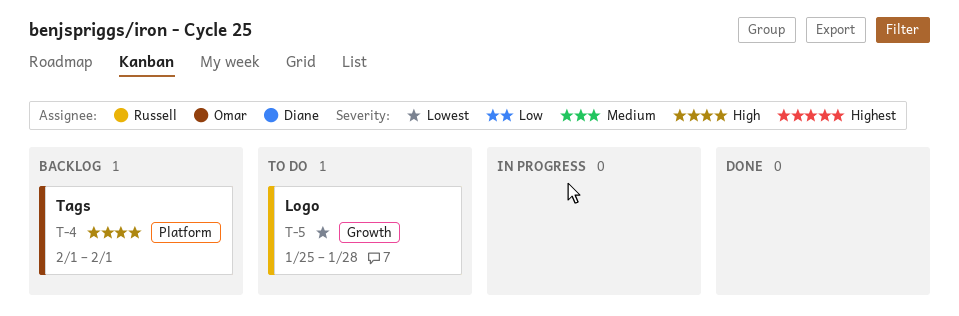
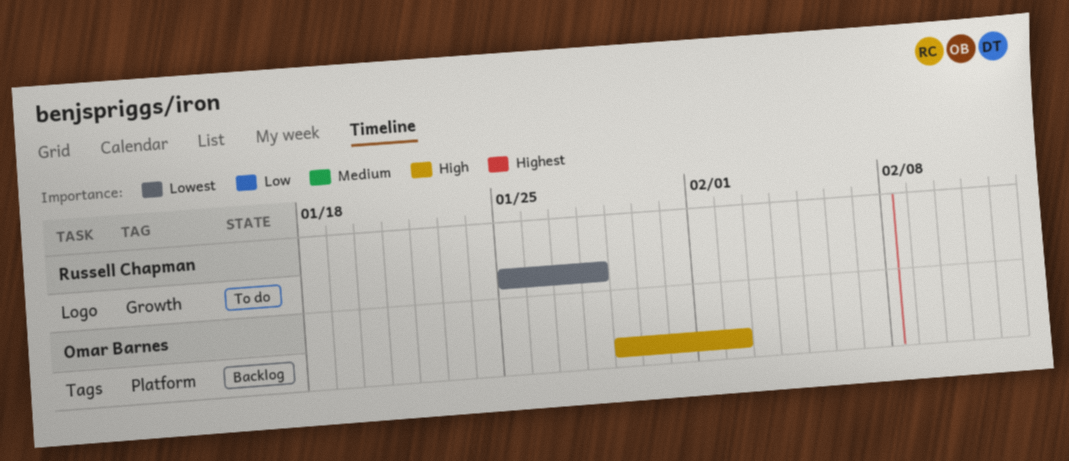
Tags, start: Feb 1 -> Jan 29
Tags, due: Feb 1 -> Feb 2

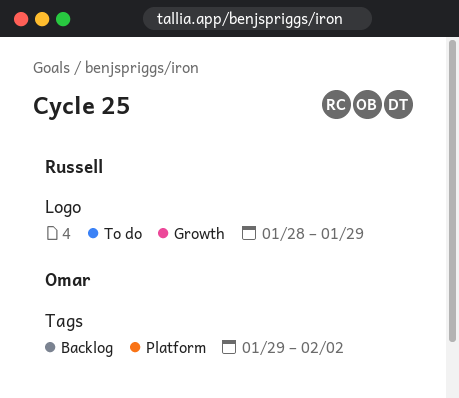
Logo, start: Jan 25 -> Jan 28
Logo, due: Jan 28 -> Jan 29

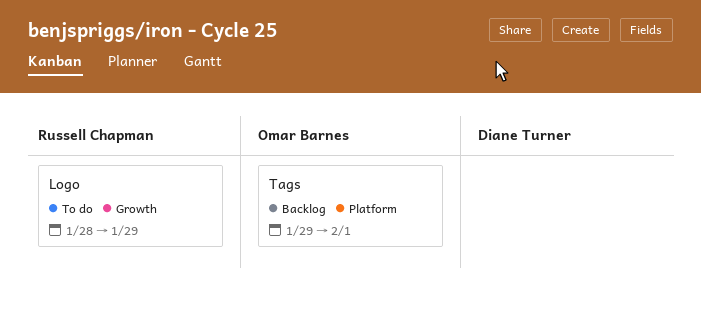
Tags, due: Feb 2 -> Feb 1

